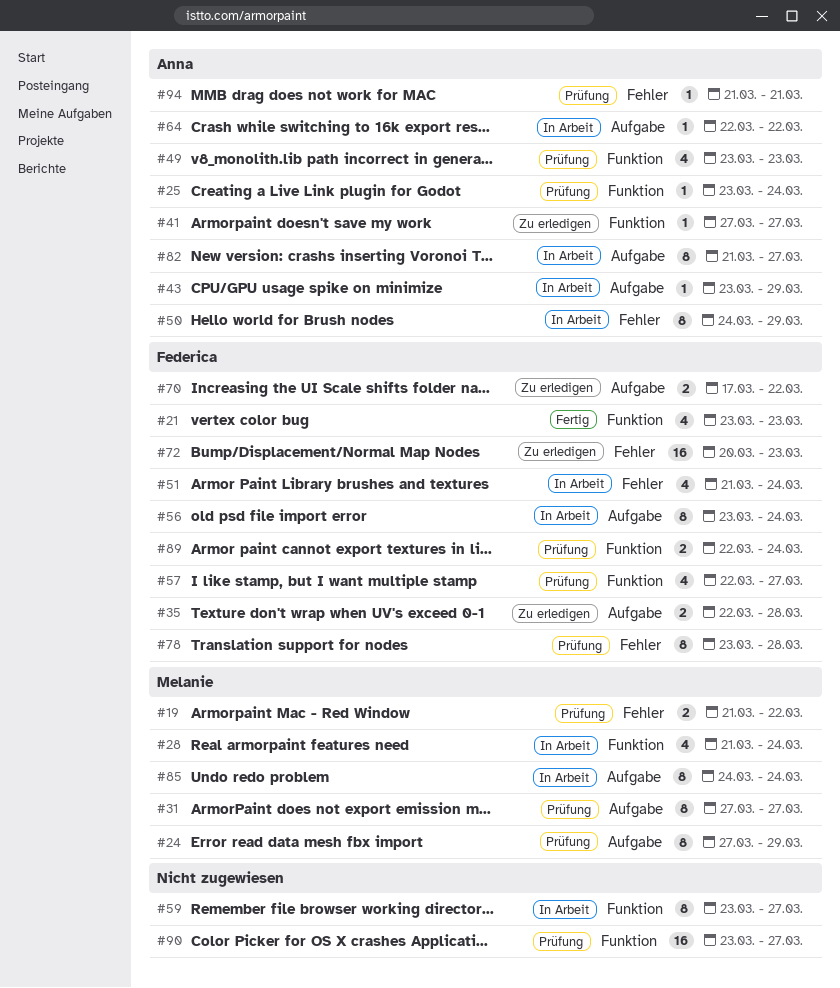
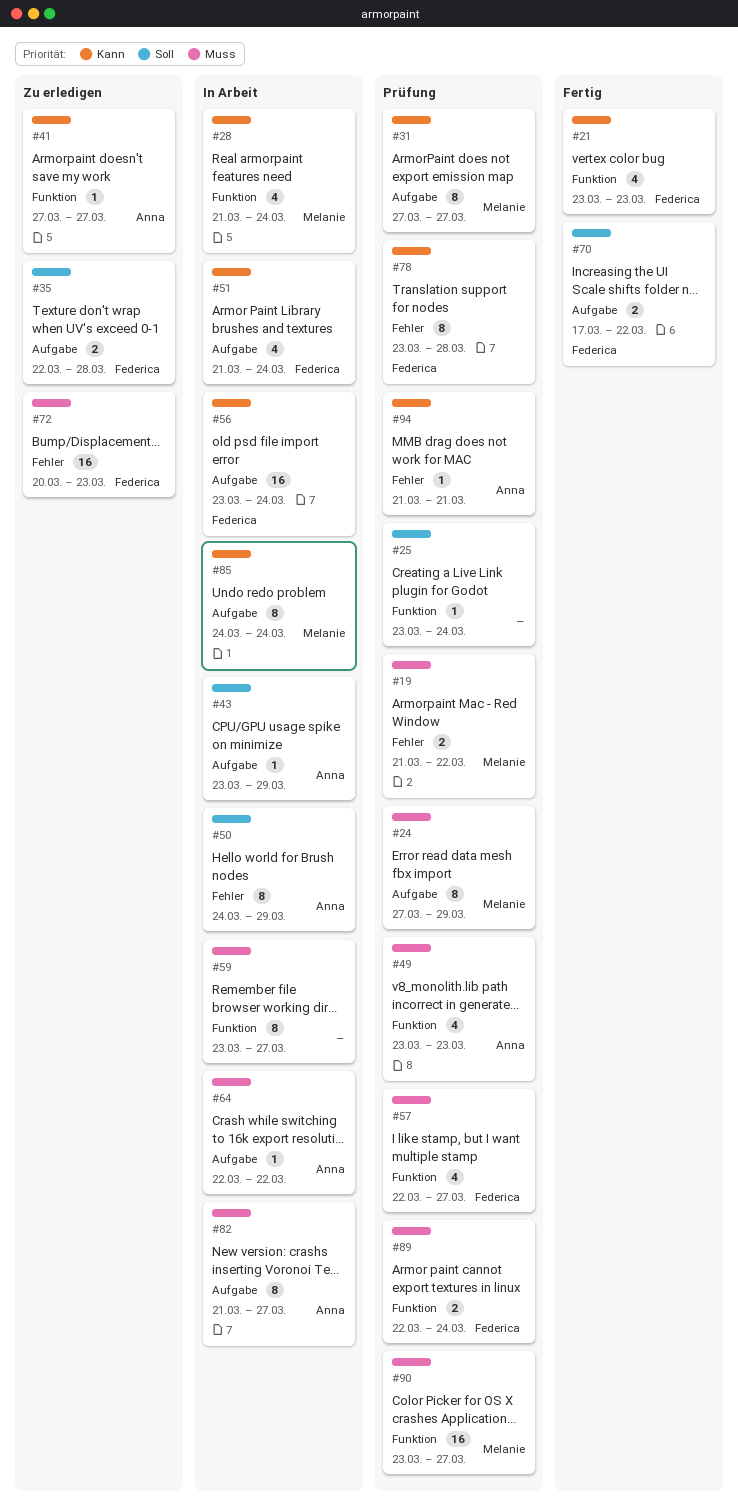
#25, owner: Anna -> none
#51, label: Fehler -> Aufgabe
#56, estimate: 8 -> 16
#70, status: Zu erledigen -> Fertig
#90, owner: none -> Melanie

